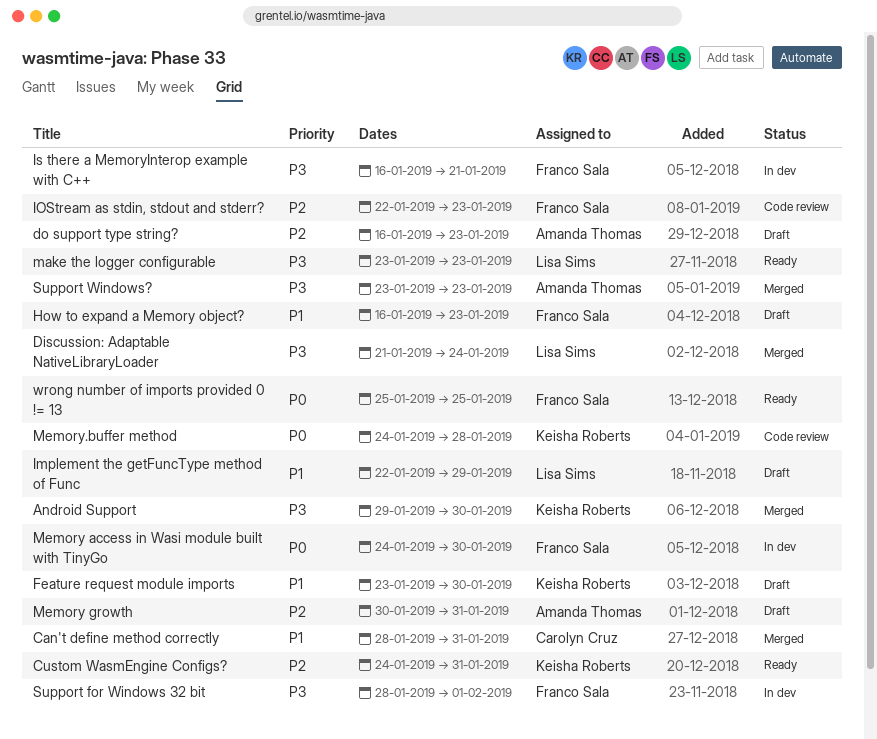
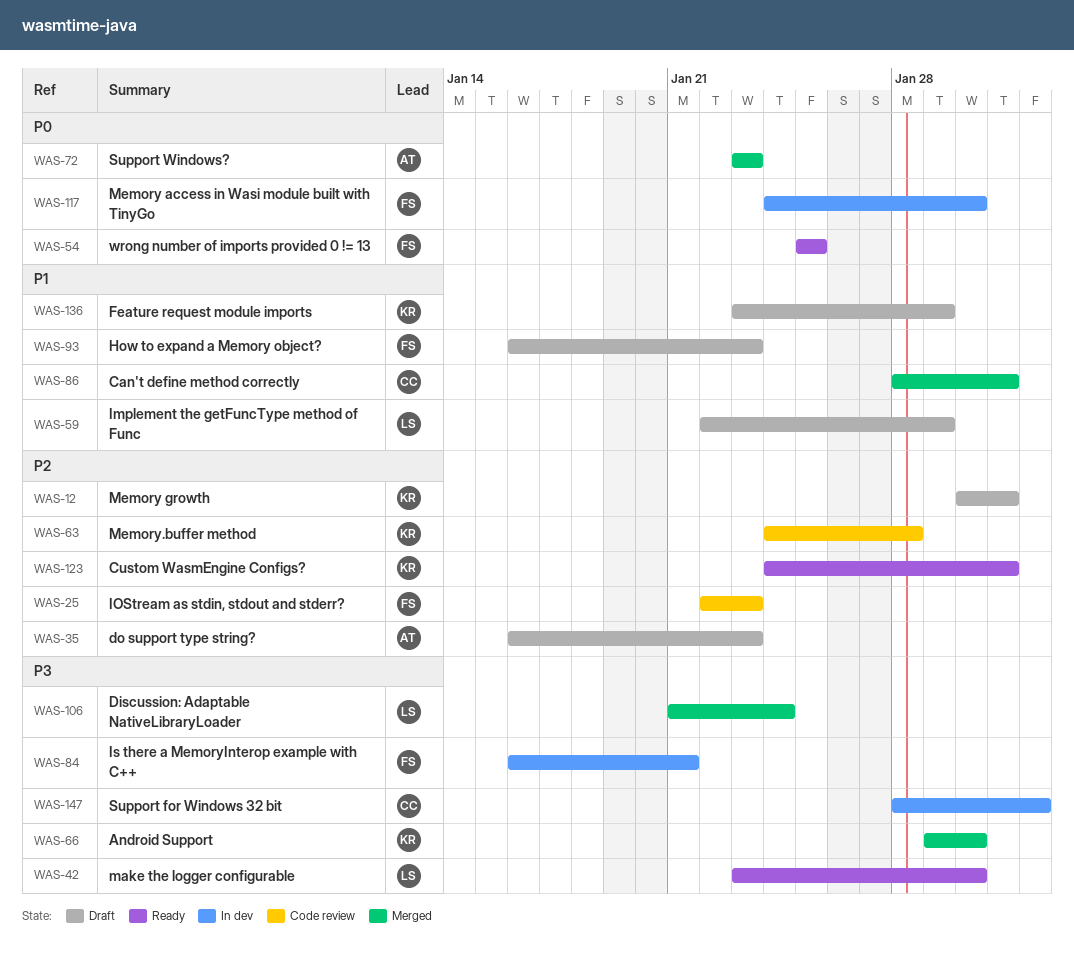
Feature request module imports, due: Jan 30 -> Jan 29
make the logger configurable, due: Jan 23 -> Jan 30
Memory growth, owner: Amanda Thomas -> Keisha Roberts
Memory.buffer method, priority: P0 -> P2
Support for Windows 32 bit, owner: Franco Sala -> Carolyn Cruz
Support Windows?, priority: P3 -> P0

